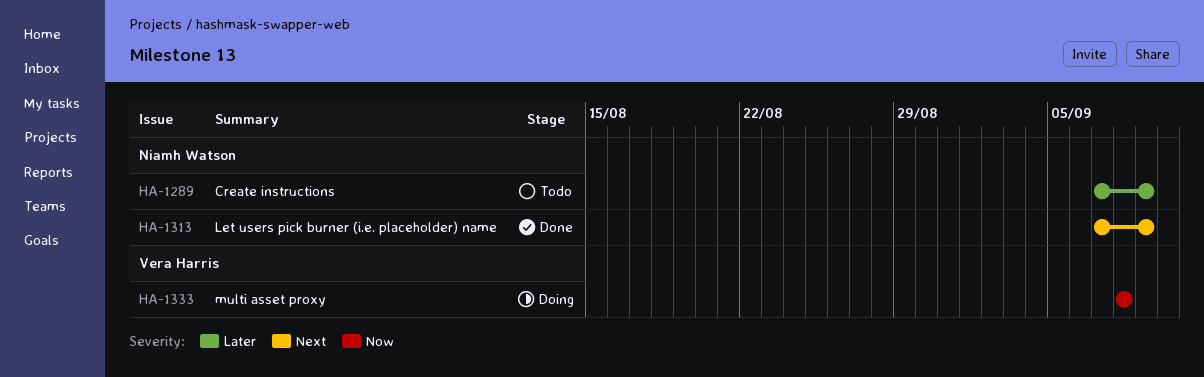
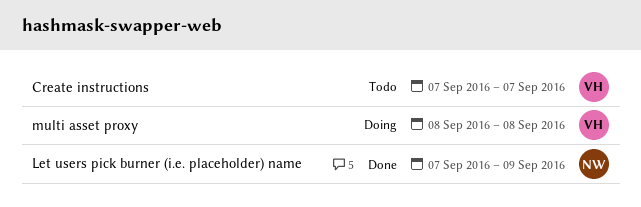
Create instructions, owner: Niamh Watson -> Vera Harris
Create instructions, due: Sep 9 -> Sep 7

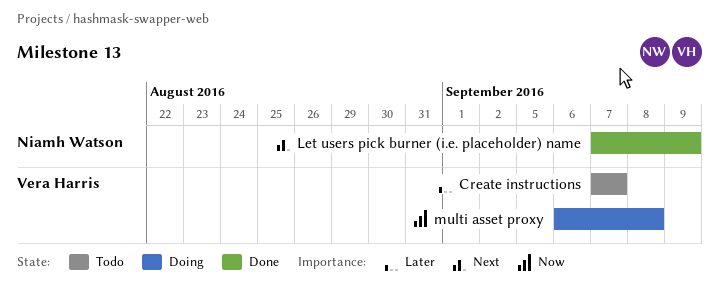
multi asset proxy, start: Sep 8 -> Sep 6

